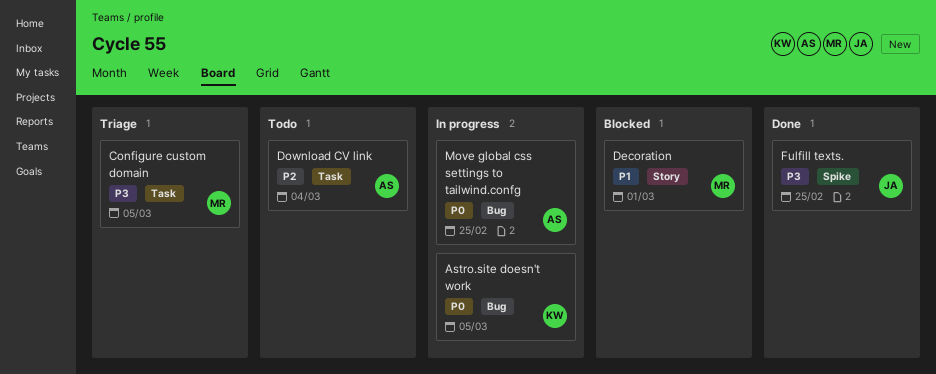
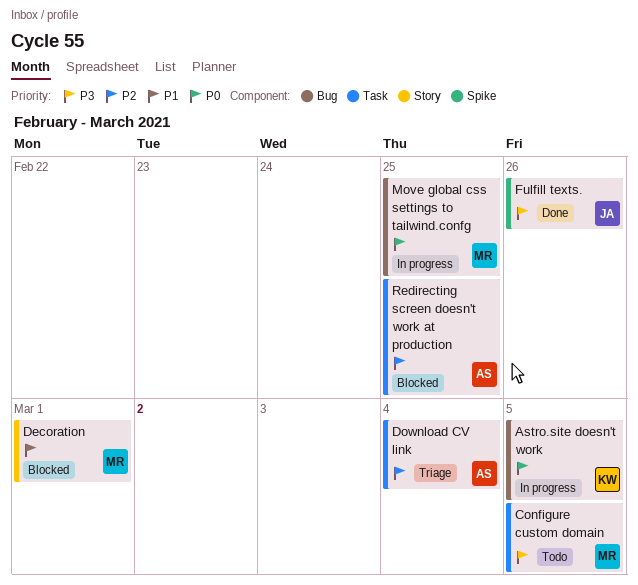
Configure custom domain, status: Triage -> Todo
Download CV link, status: Todo -> Triage
Fulfill texts., due: Feb 25 -> Feb 26
Move global css settings to tailwind.confg, owner: AS -> MR
Redirecting screen doesn't work at production: none -> present

